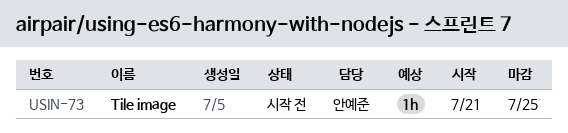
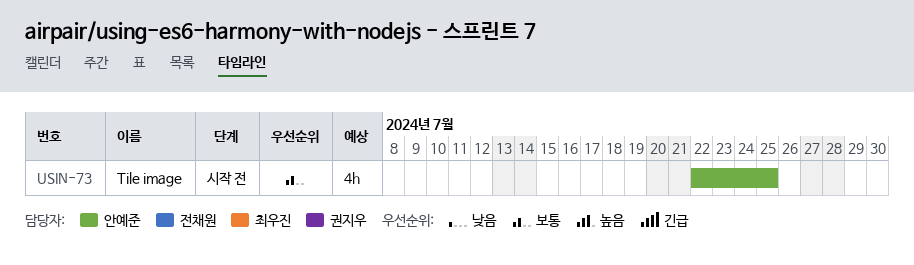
USIN-73, estimate: 1h -> 4h
USIN-73, start: Jul 21 -> Jul 22

